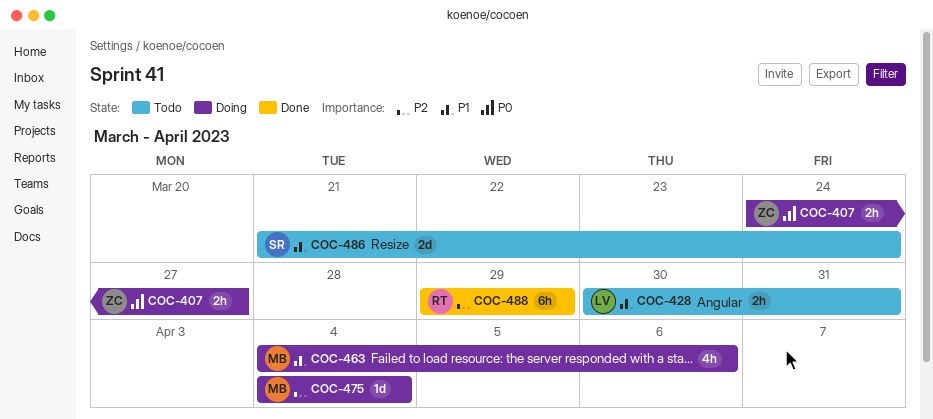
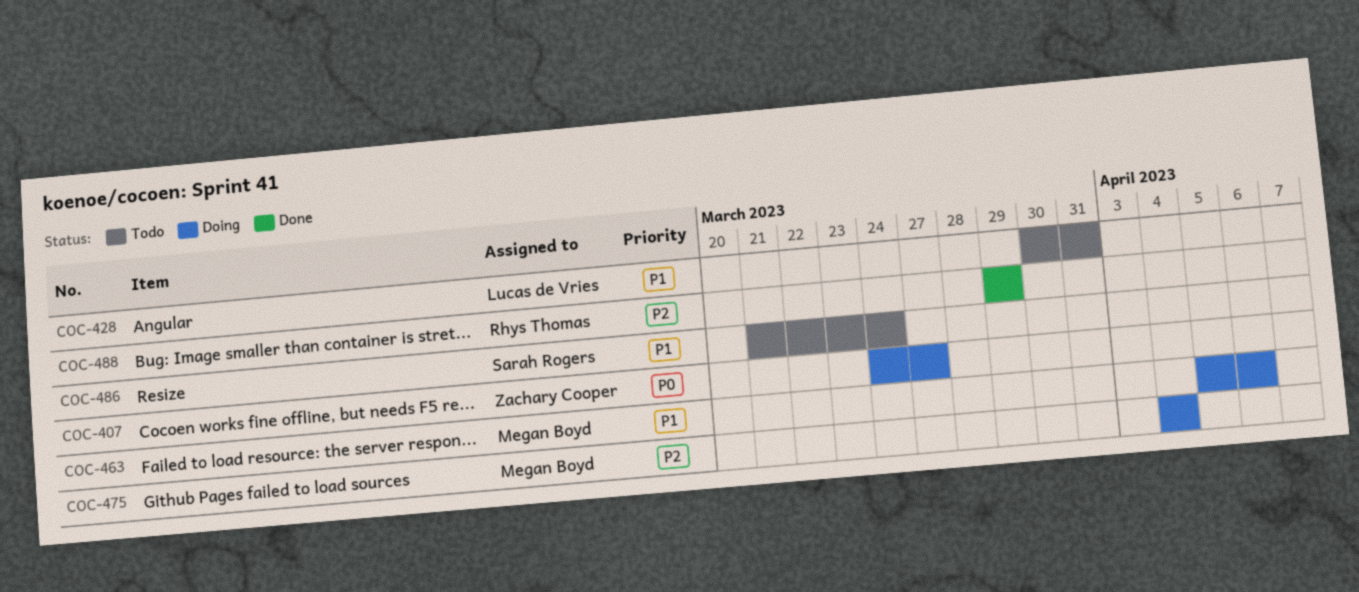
COC-463, start: Apr 4 -> Apr 5

